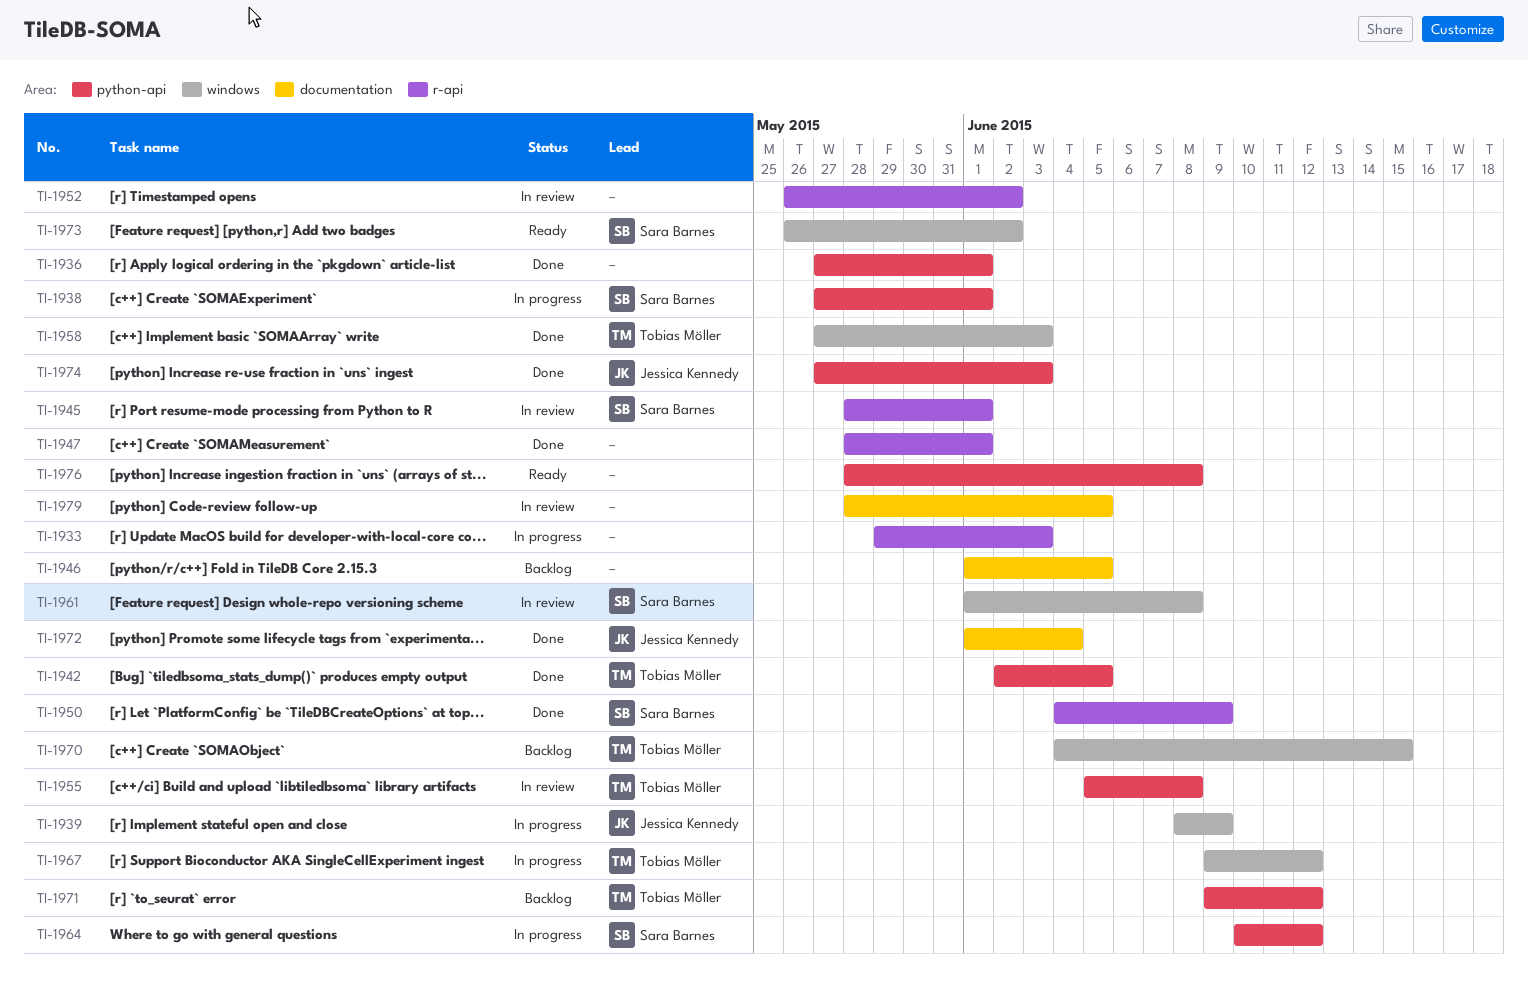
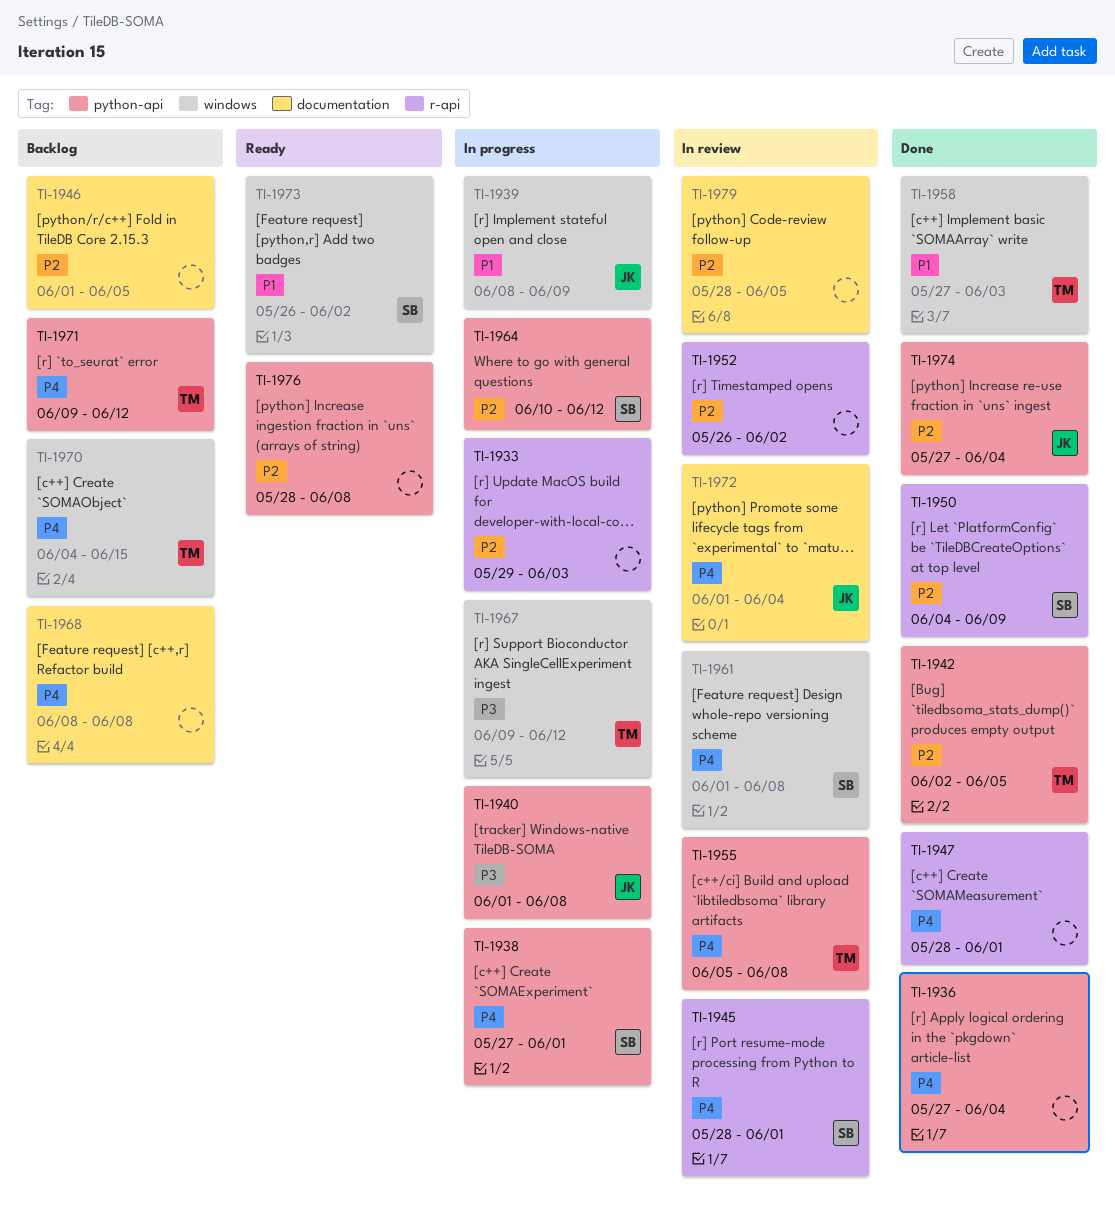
TI-1936, due: Jun 1 -> Jun 4
TI-1940: none -> present
TI-1968: none -> present
TI-1972, status: Done -> In review
TI-1974, due: Jun 3 -> Jun 4

